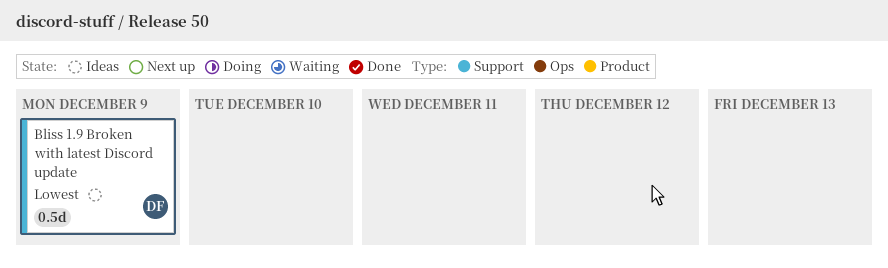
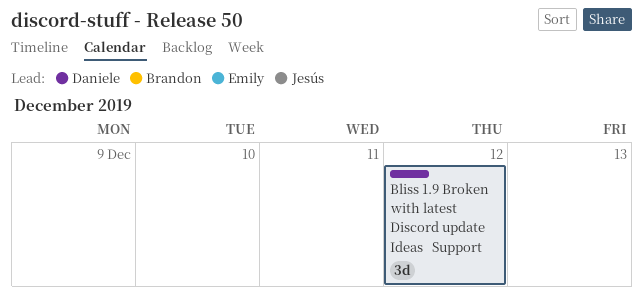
Bliss 1.9 Broken with latest Discord update, estimate: 0.5d -> 3d
Bliss 1.9 Broken with latest Discord update, due: Dec 9 -> Dec 12

